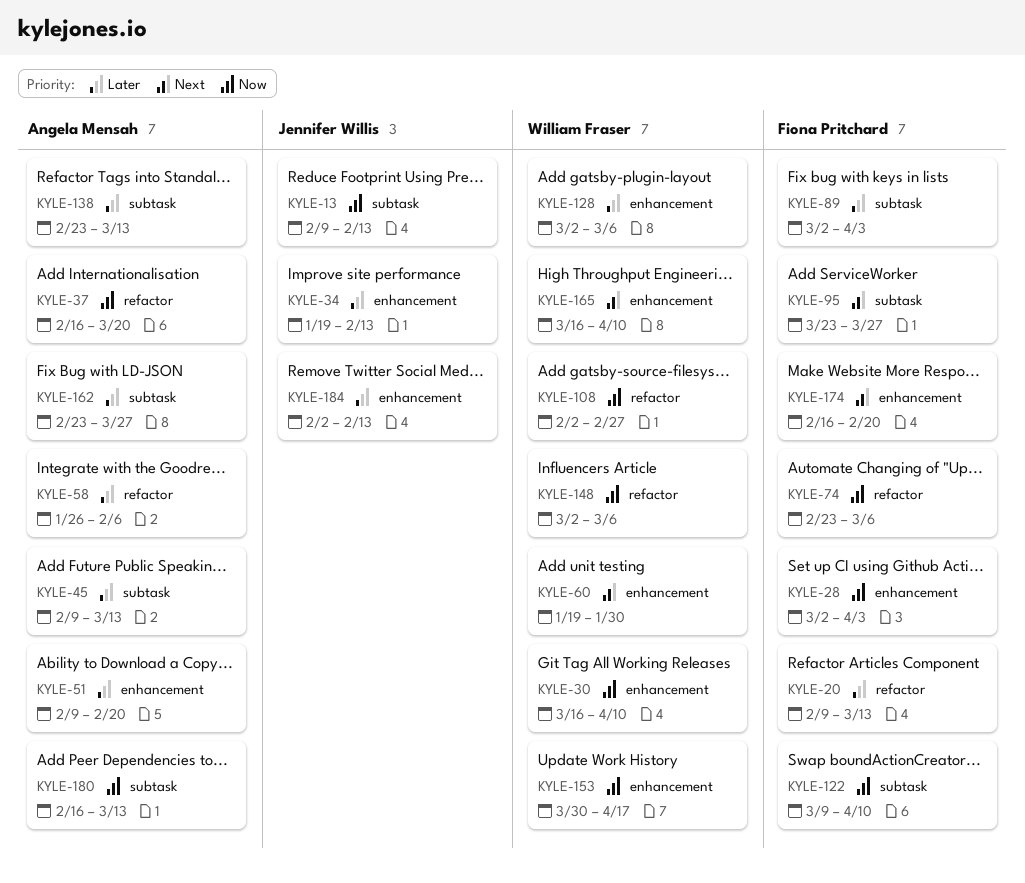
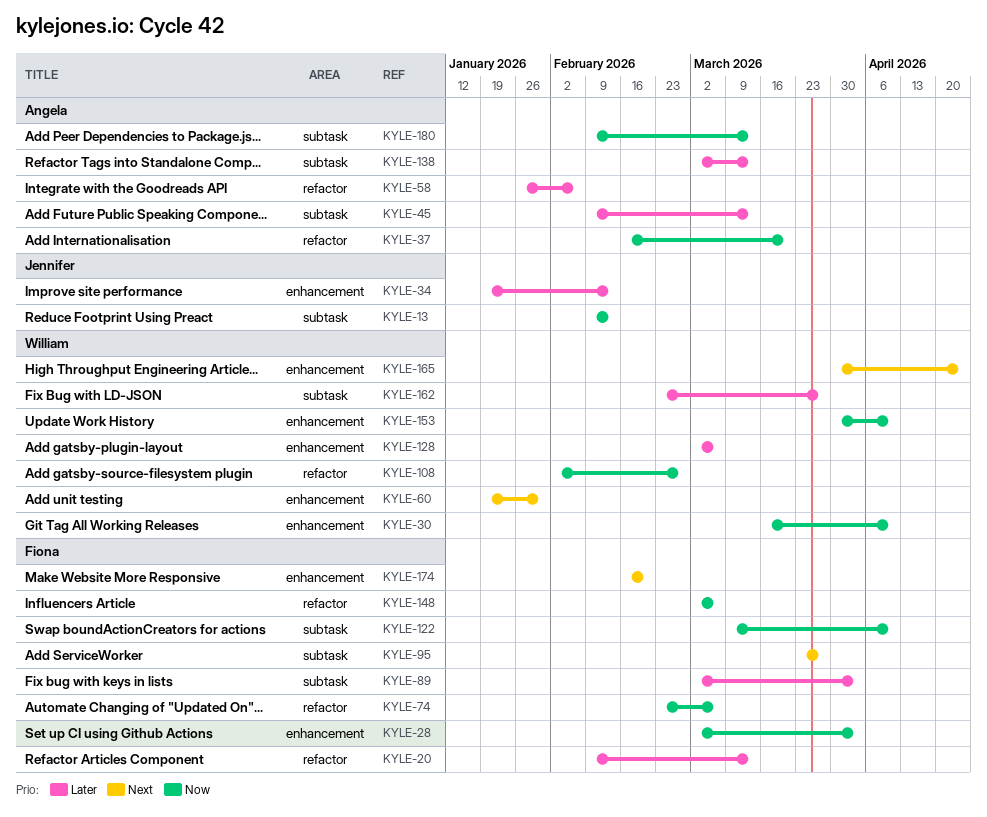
KYLE-51: present -> none
KYLE-138, start: Feb 23 -> Mar 2
KYLE-148, owner: William Fraser -> Fiona Pritchard
KYLE-153, due: Apr 17 -> Apr 10
KYLE-162, owner: Angela Mensah -> William Fraser
KYLE-165, start: Mar 16 -> Mar 30
KYLE-165, due: Apr 10 -> Apr 24
KYLE-180, start: Feb 16 -> Feb 9
KYLE-184: present -> none

